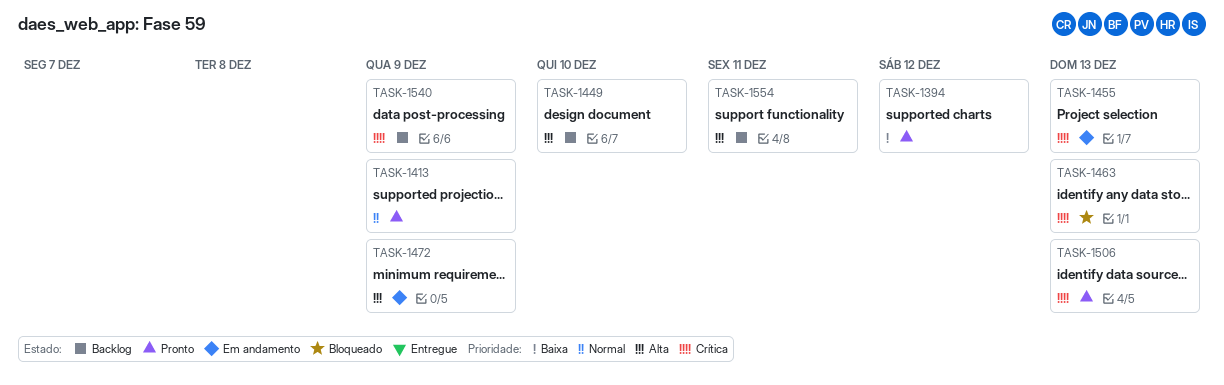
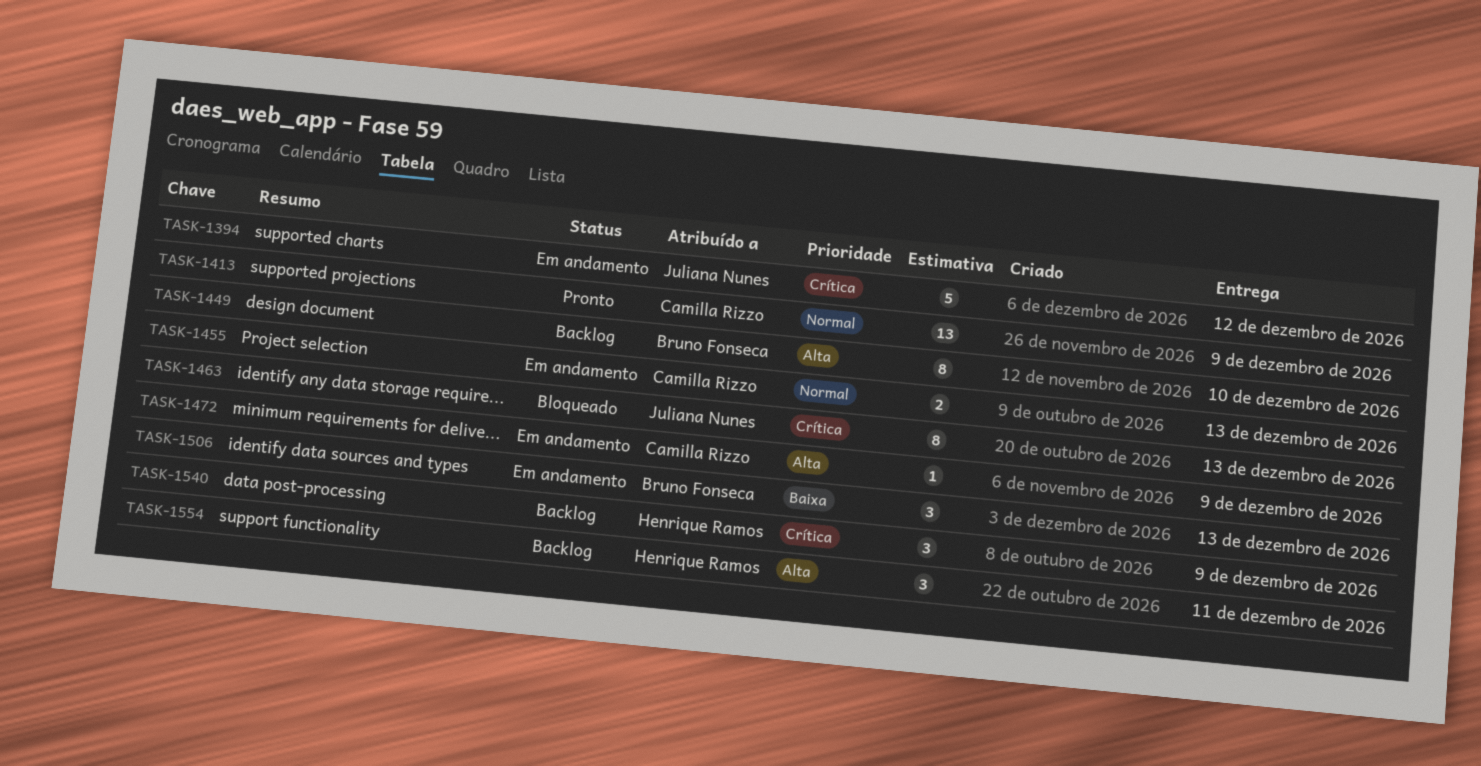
TASK-1394, status: Pronto -> Em andamento
TASK-1394, priority: Baixa -> Crítica
TASK-1455, priority: Crítica -> Normal
TASK-1506, status: Pronto -> Em andamento
TASK-1506, priority: Crítica -> Baixa

